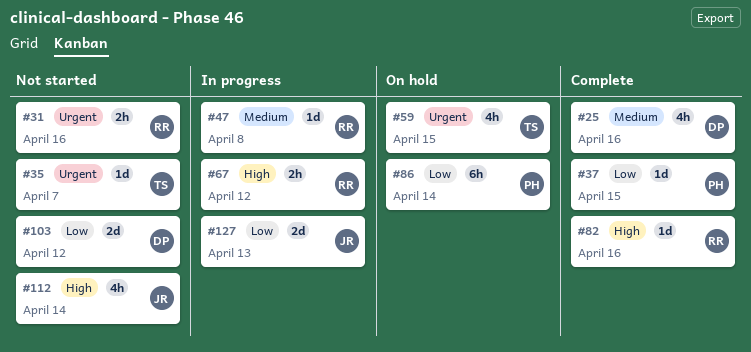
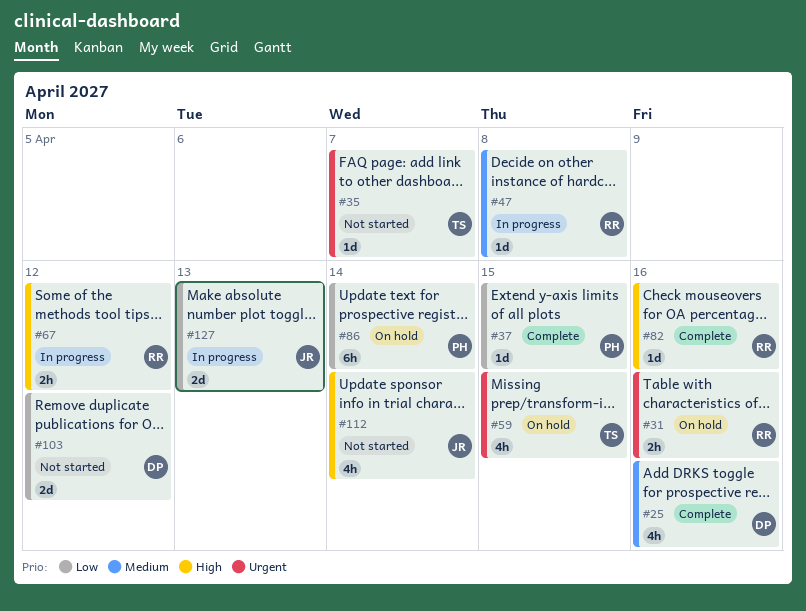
#31, status: Not started -> On hold

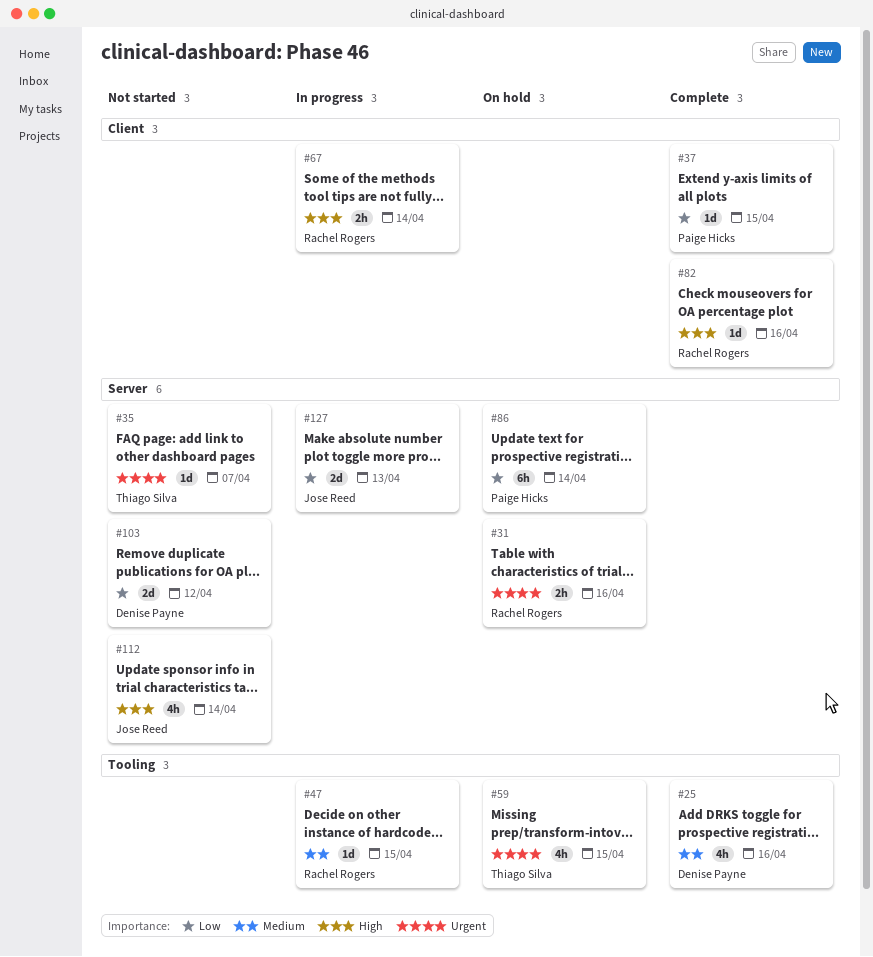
#47, due: Apr 8 -> Apr 15
#67, due: Apr 12 -> Apr 14

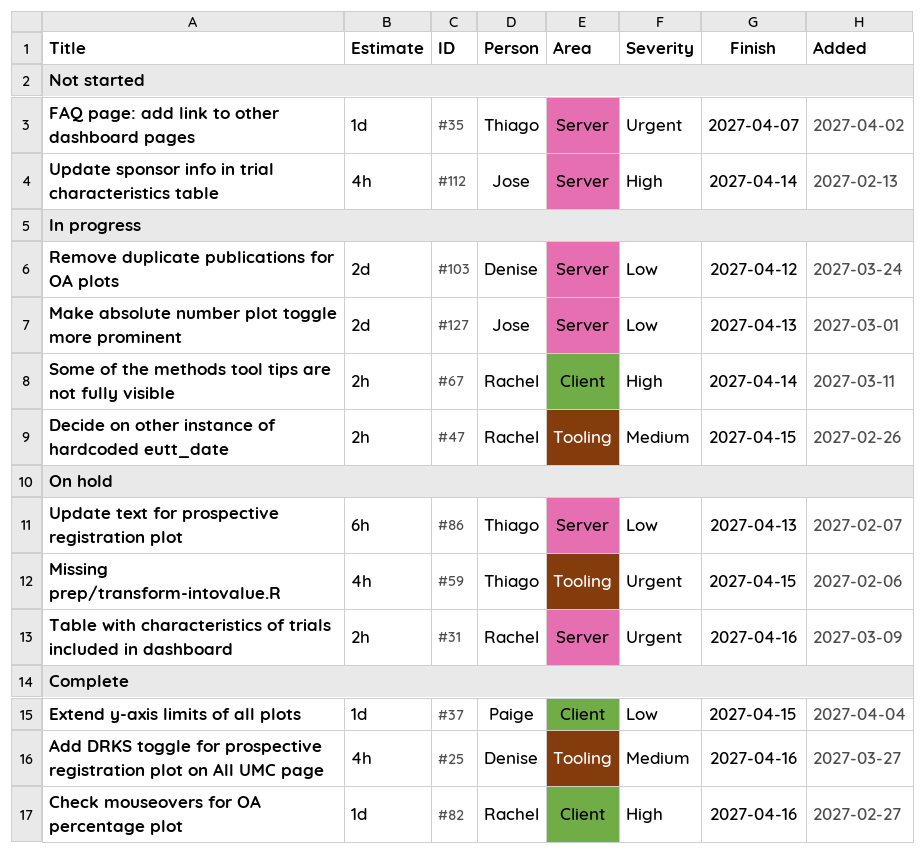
#47, estimate: 1d -> 2h
#86, owner: Paige Hicks -> Thiago Silva
#86, due: Apr 14 -> Apr 13
#103, status: Not started -> In progress

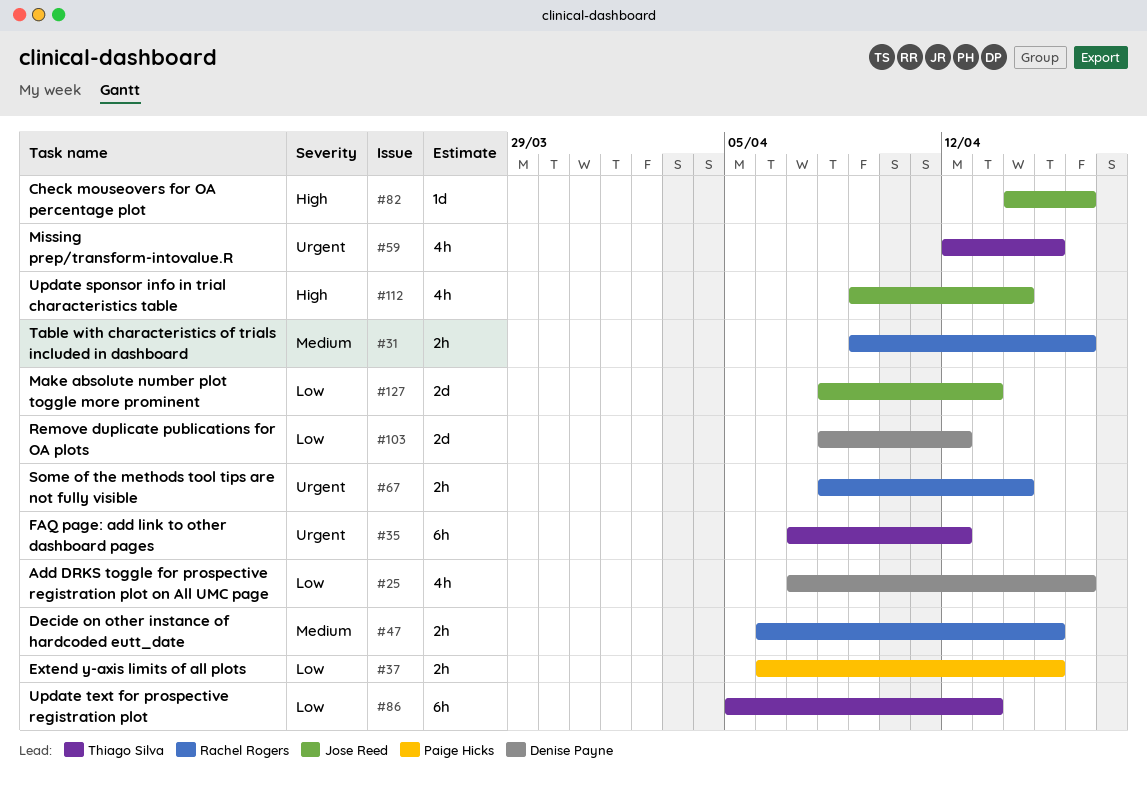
#25, priority: Medium -> Low
#31, priority: Urgent -> Medium
#35, estimate: 1d -> 6h
#35, due: Apr 7 -> Apr 12
#37, estimate: 1d -> 2h
#67, priority: High -> Urgent
#82, owner: Rachel Rogers -> Jose Reed

